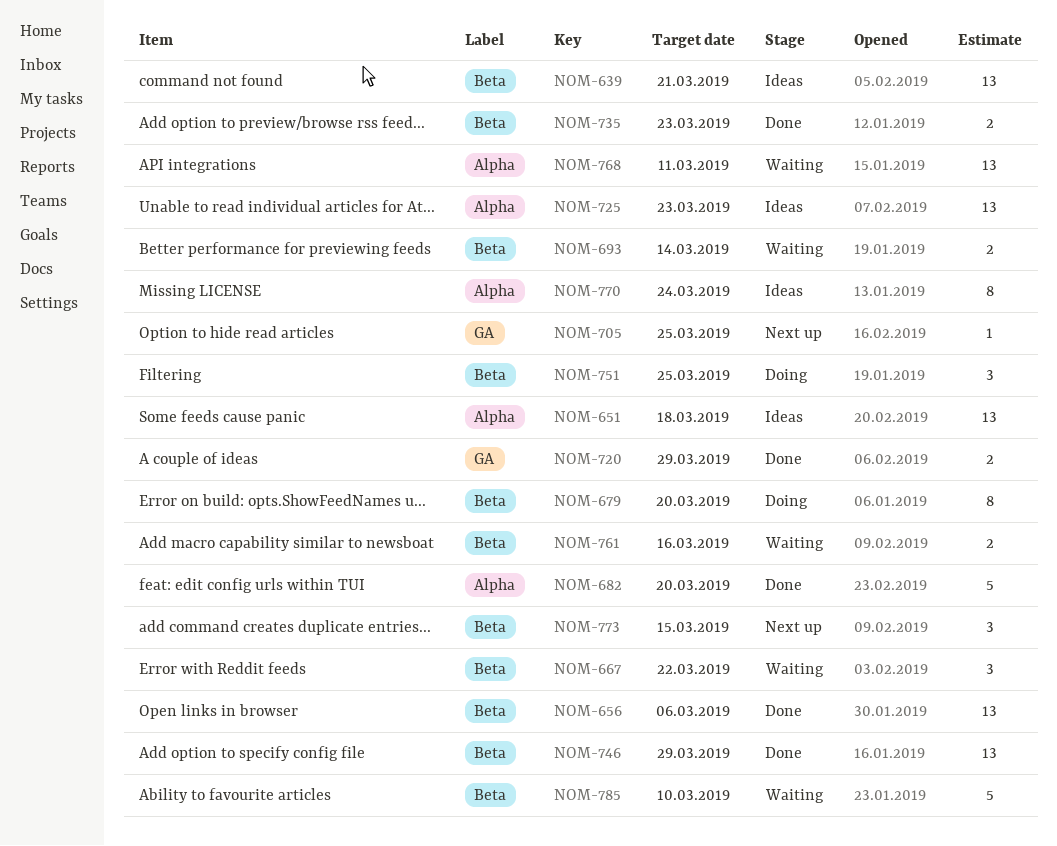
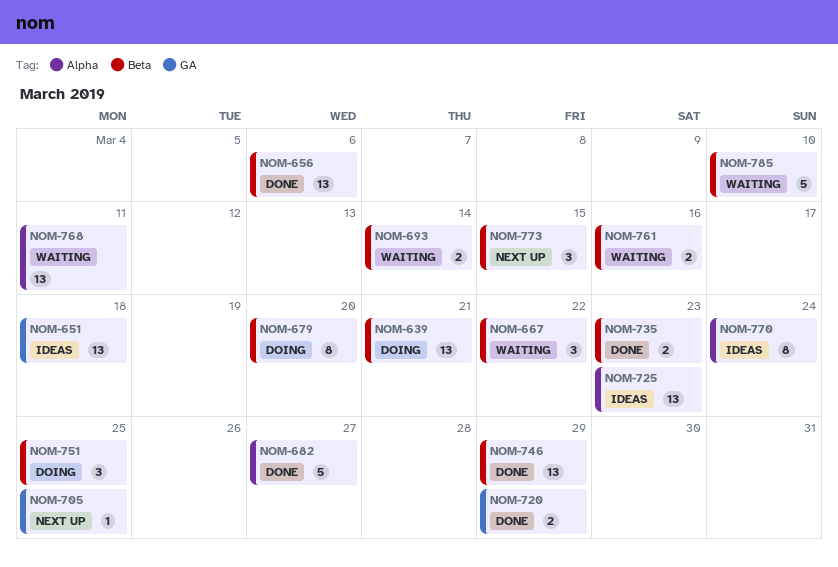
NOM-639, status: Ideas -> Doing
NOM-651, label: Alpha -> GA
NOM-682, due: Mar 20 -> Mar 27

